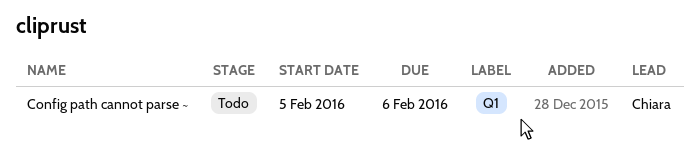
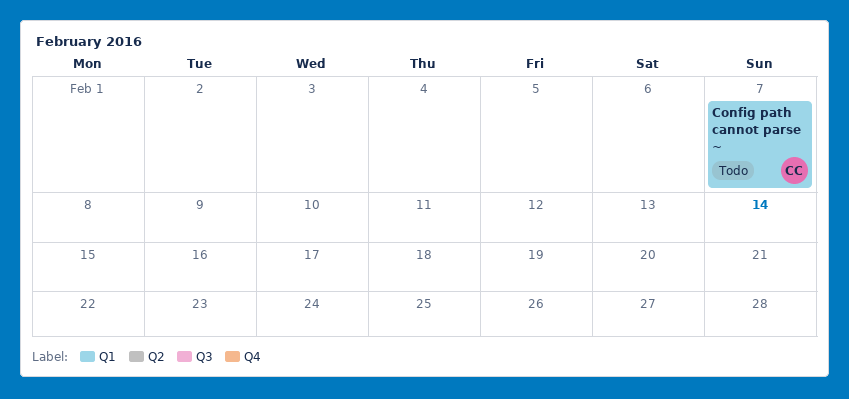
Config path cannot parse ~, due: Feb 6 -> Feb 7

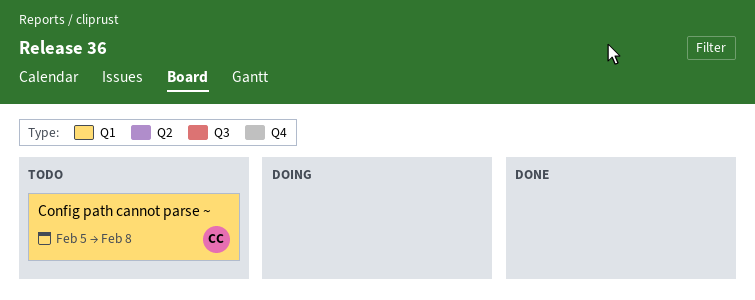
Config path cannot parse ~, due: Feb 7 -> Feb 8

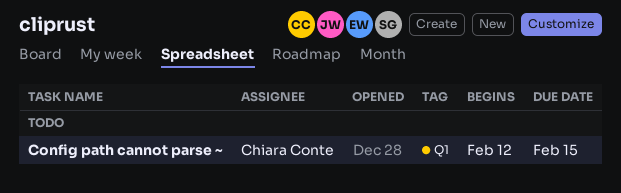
Config path cannot parse ~, start: Feb 5 -> Feb 12
Config path cannot parse ~, due: Feb 8 -> Feb 15

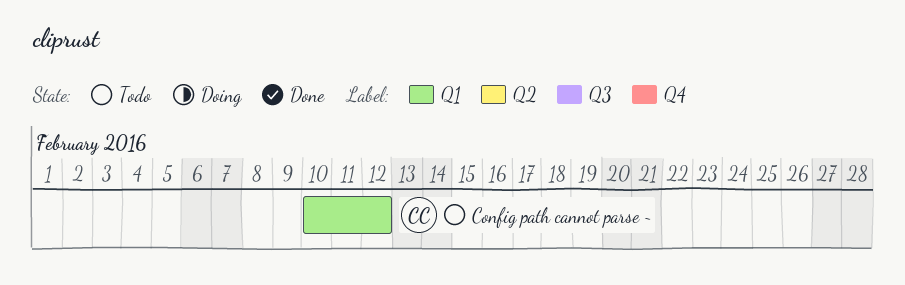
Config path cannot parse ~, start: Feb 12 -> Feb 10
Config path cannot parse ~, due: Feb 15 -> Feb 12

